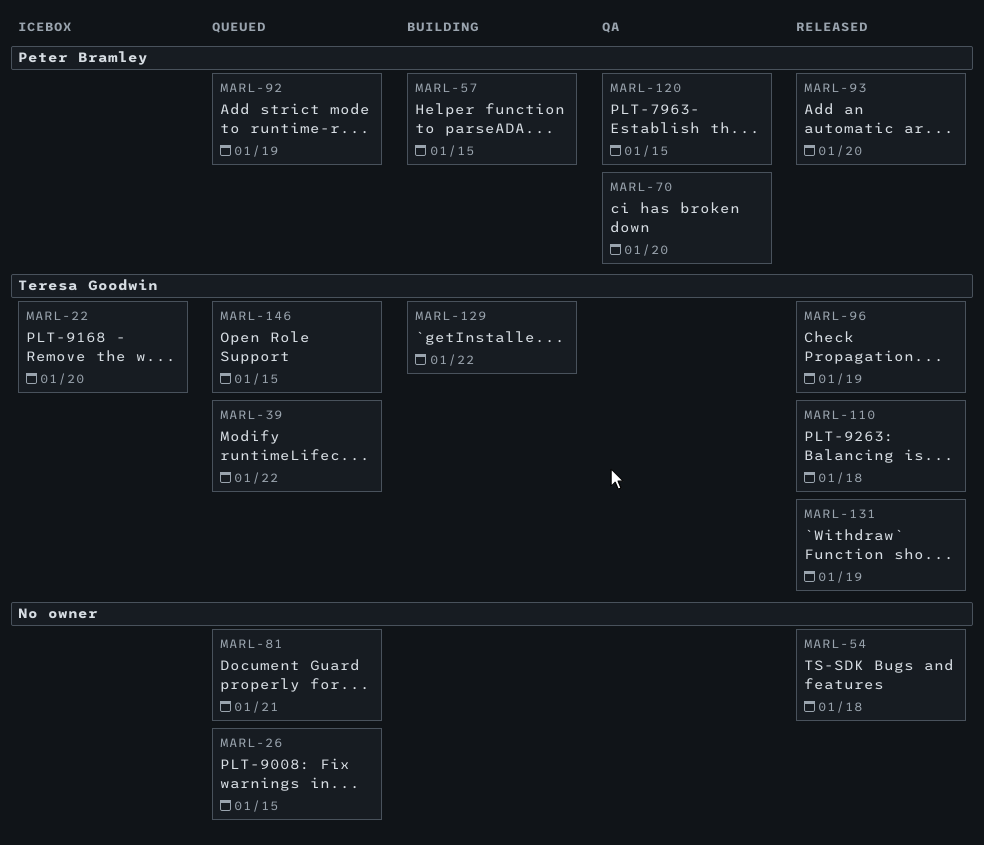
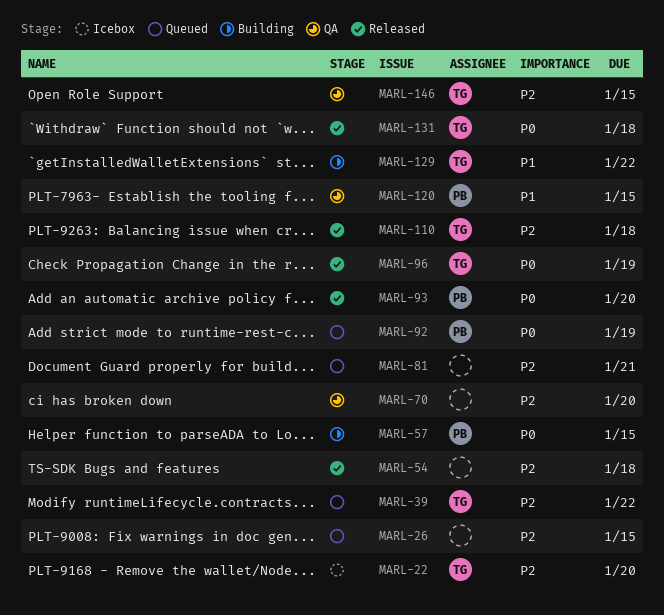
MARL-70, owner: Peter Bramley -> none
MARL-131, due: Jan 19 -> Jan 18
MARL-146, status: Queued -> QA

